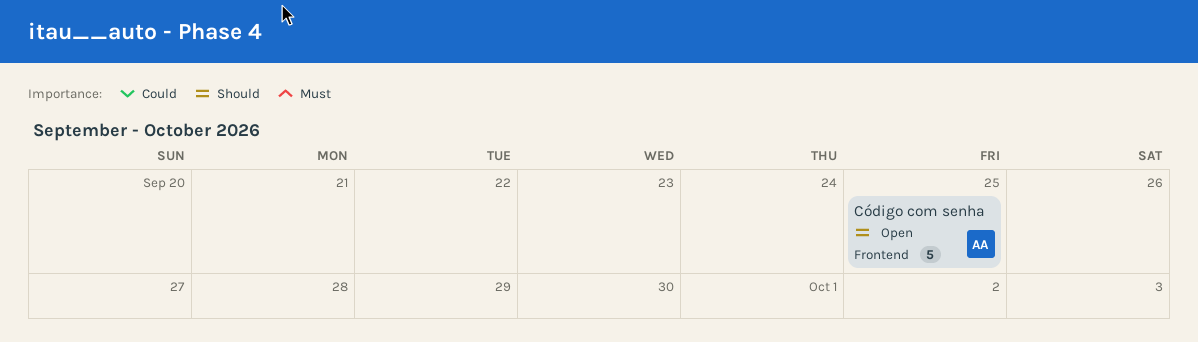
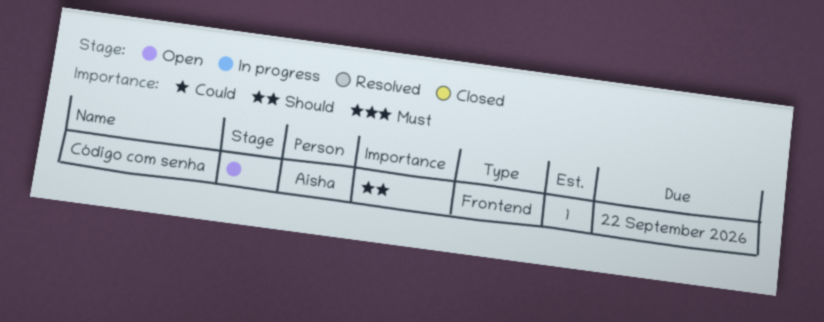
Código com senha, estimate: 5 -> 1
Código com senha, due: Sep 25 -> Sep 22

